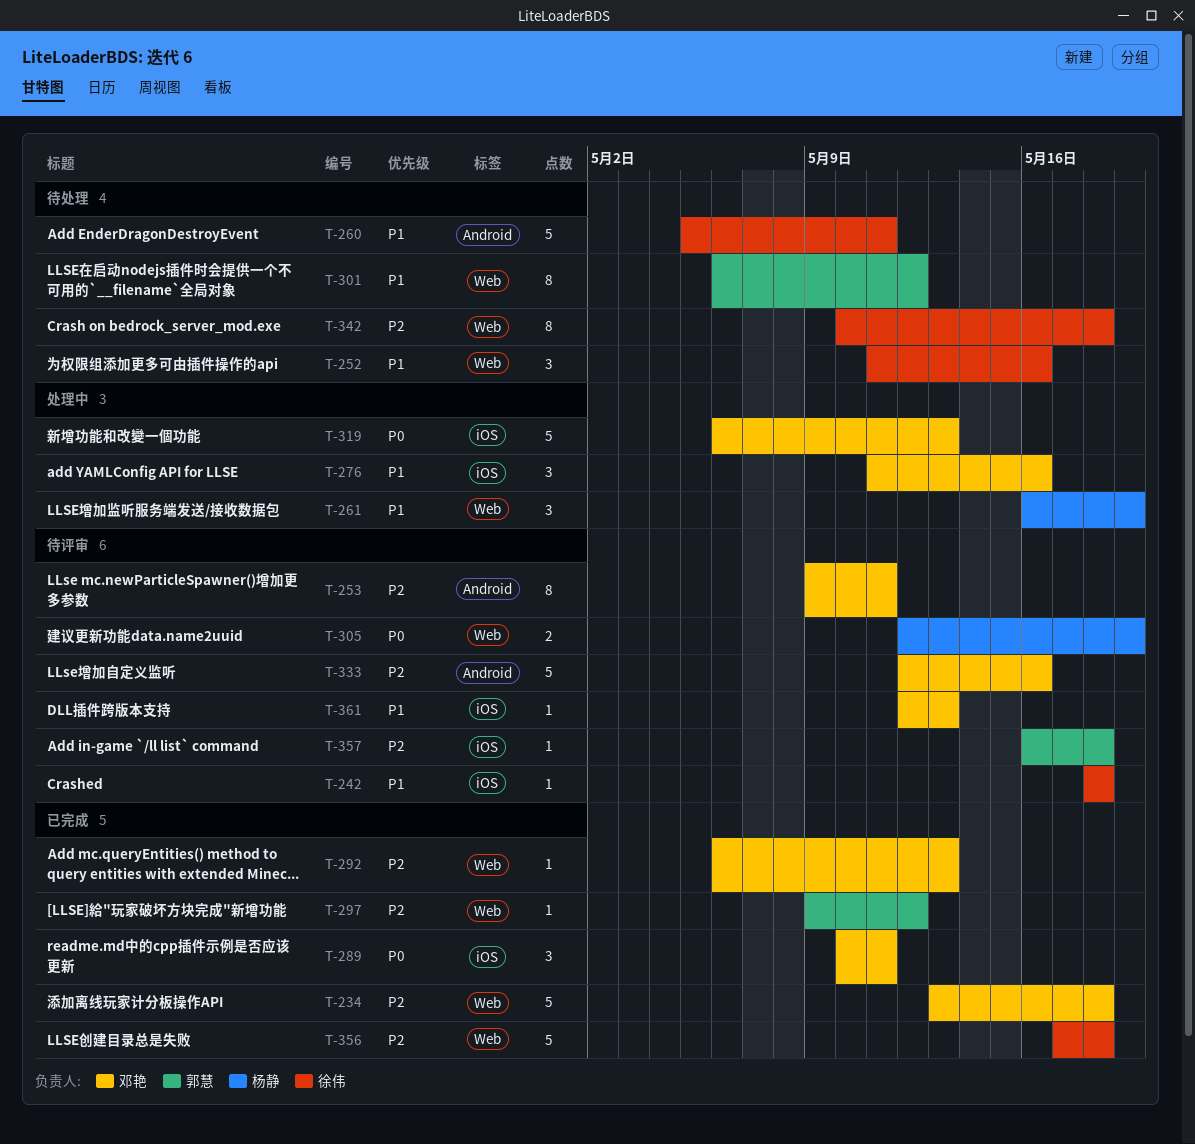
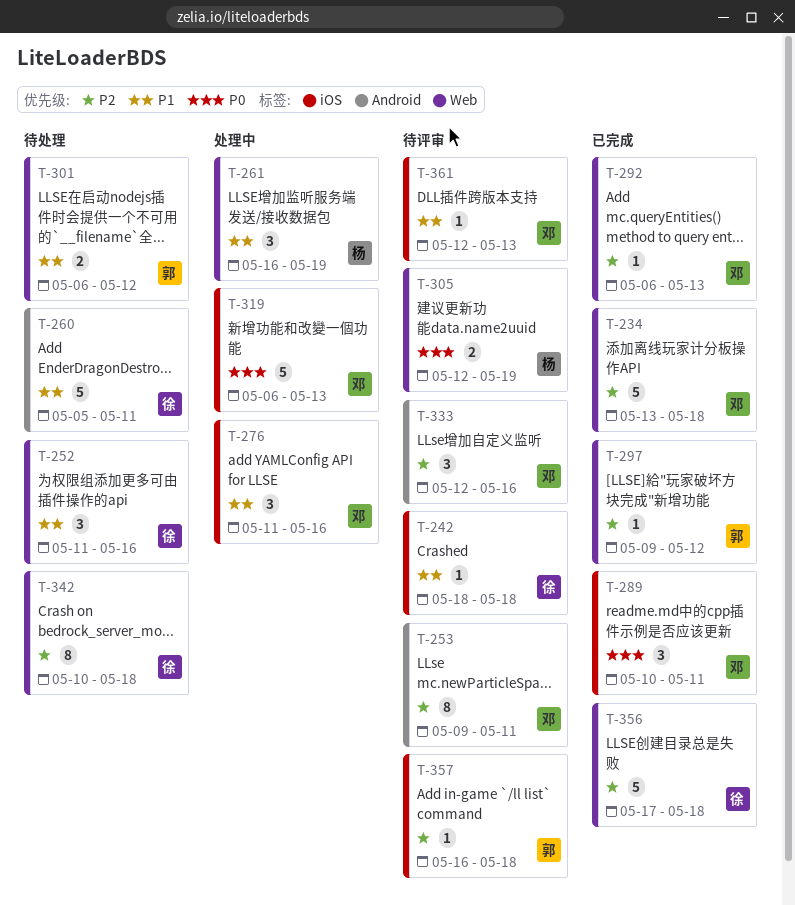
T-301, estimate: 8 -> 2
T-333, estimate: 5 -> 3

